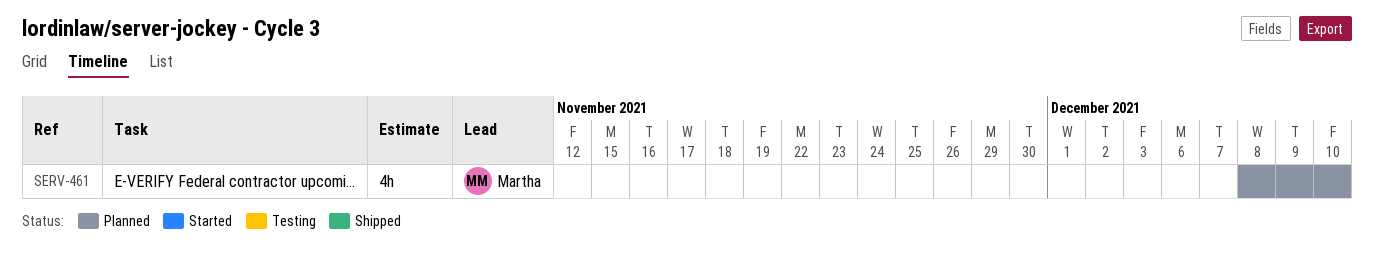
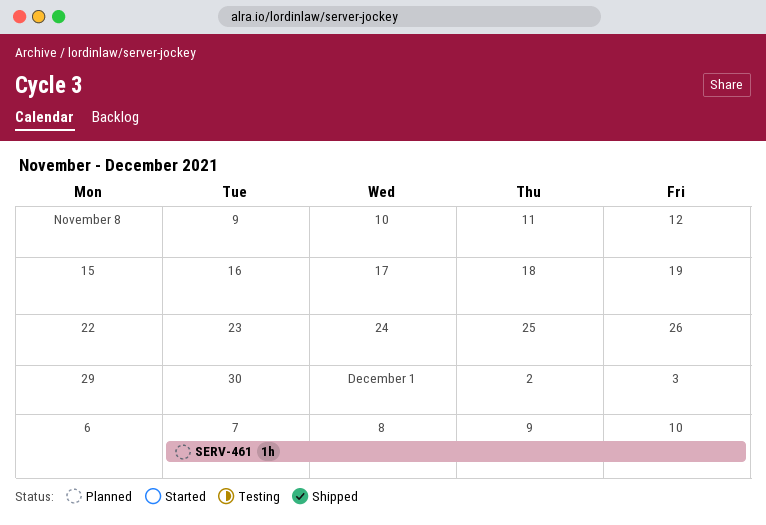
SERV-461, estimate: 4h -> 1h
SERV-461, start: Dec 8 -> Dec 7

